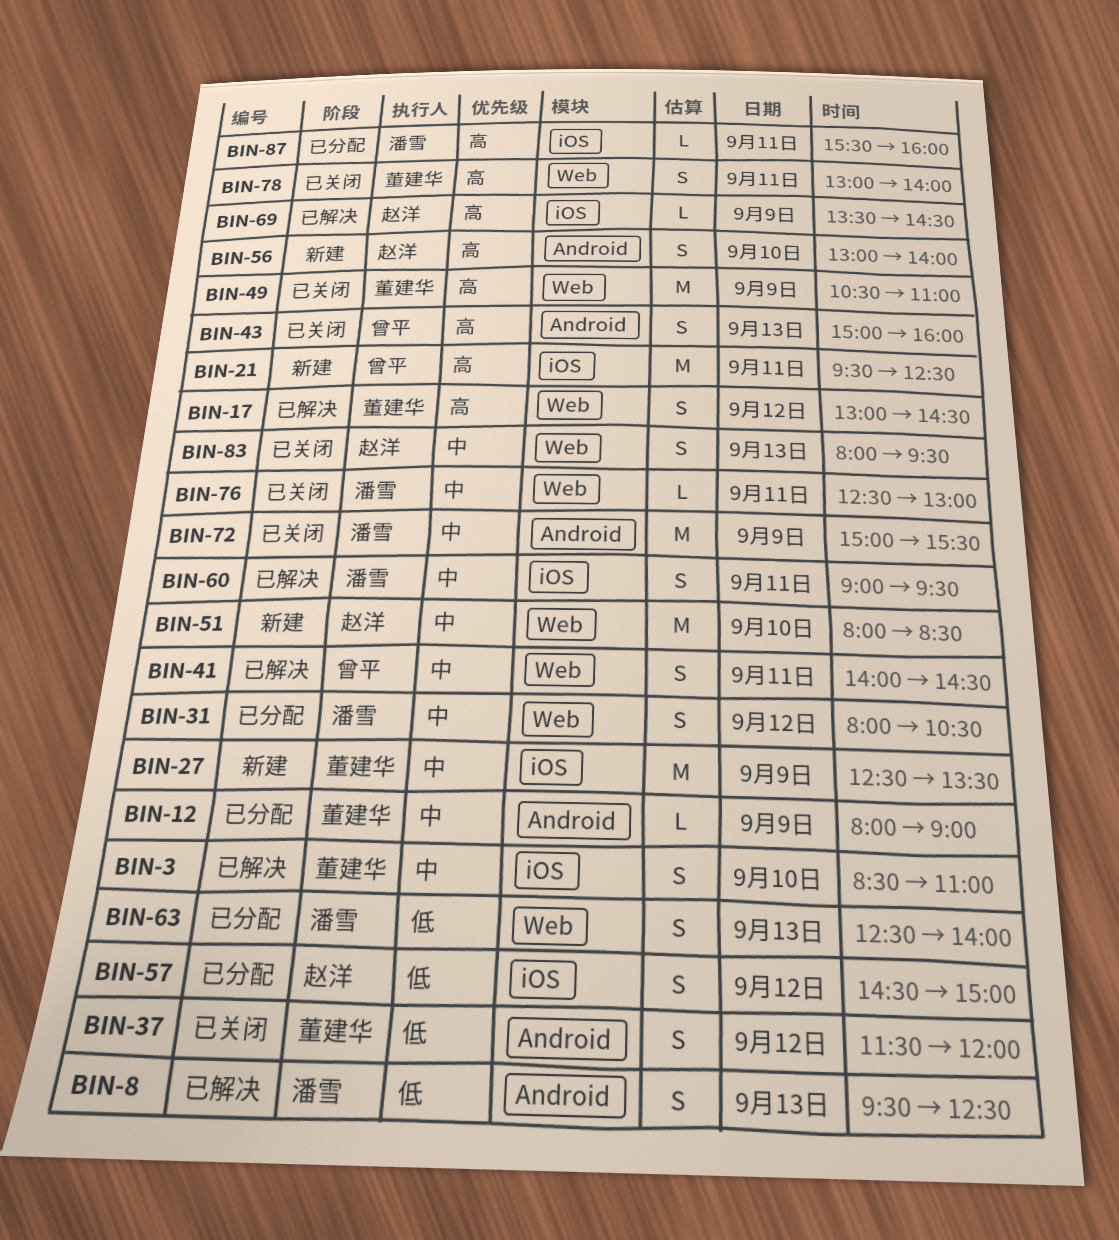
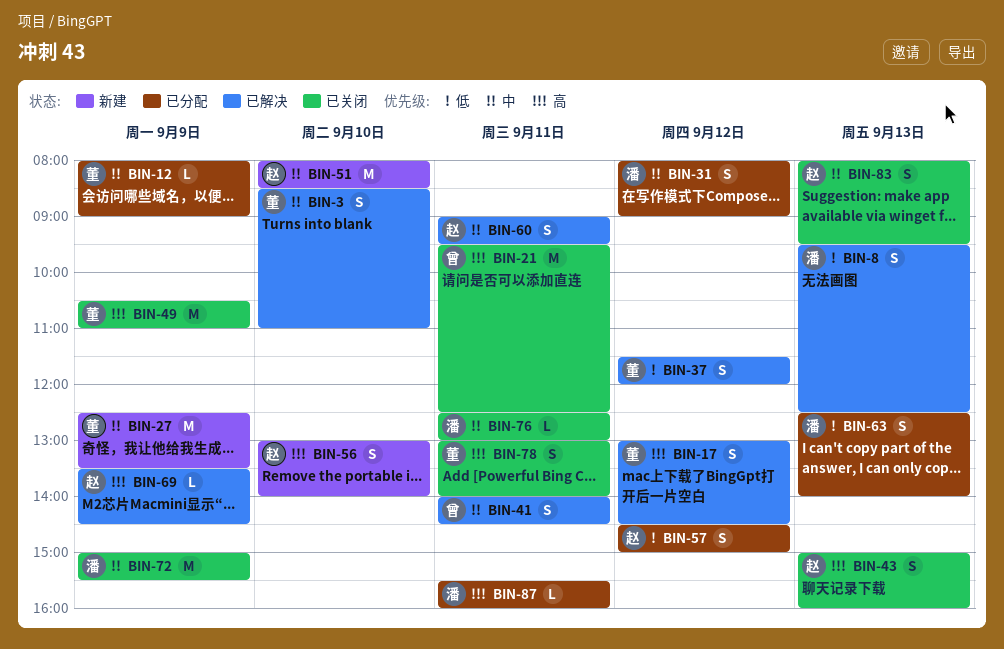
BIN-21, status: 新建 -> 已关闭
BIN-31, ends: 10:30 -> 09:00
BIN-37, status: 已关闭 -> 已解决
BIN-43, owner: 曾平 -> 赵洋
BIN-60, owner: 潘雪 -> 赵洋

